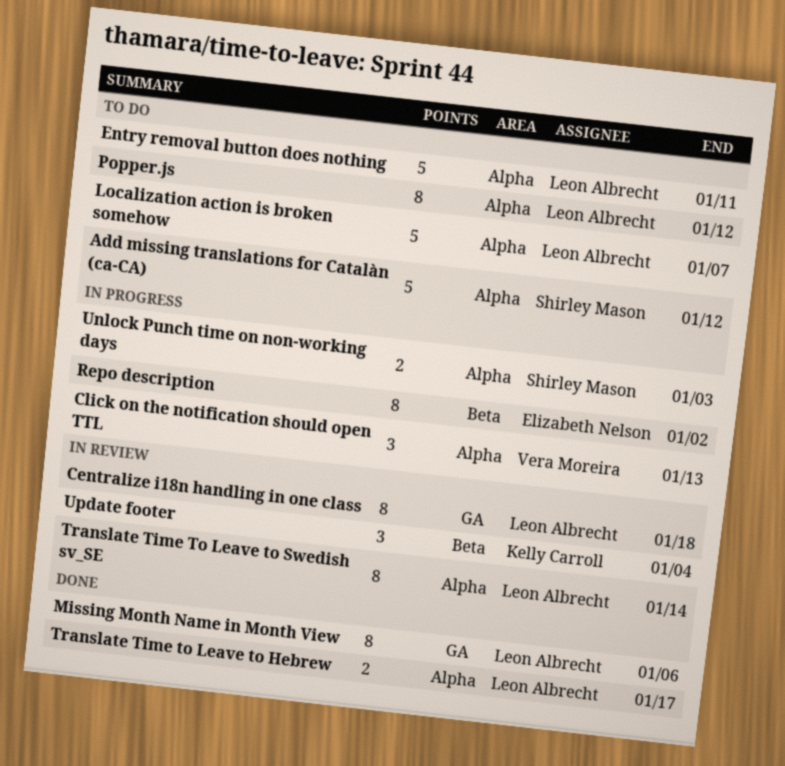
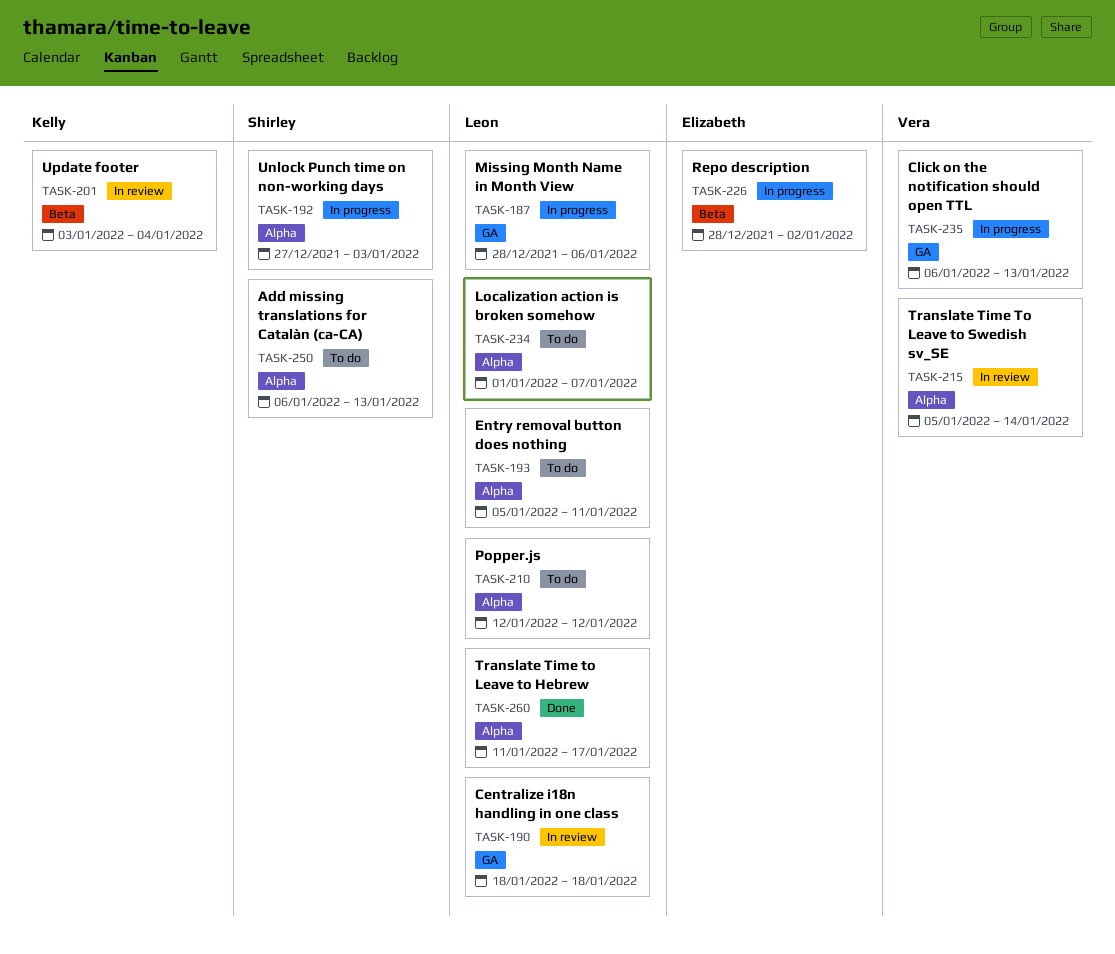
Add missing translations for Catalàn (ca-CA), due: Jan 12 -> Jan 13
Click on the notification should open TTL, label: Alpha -> GA
Missing Month Name in Month View, status: Done -> In progress
Translate Time To Leave to Swedish sv_SE, owner: Leon Albrecht -> Vera Moreira

